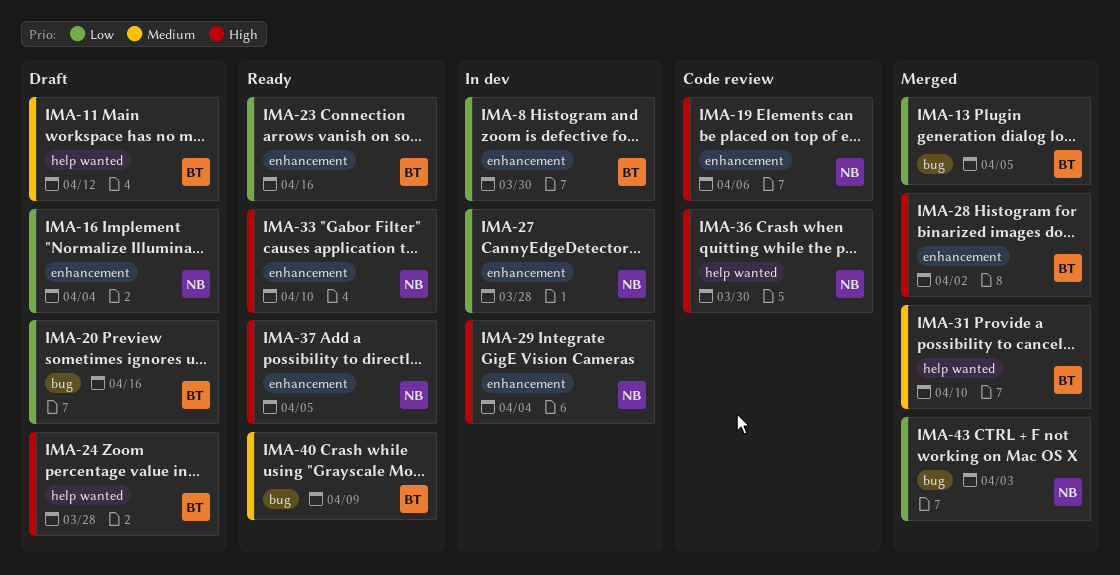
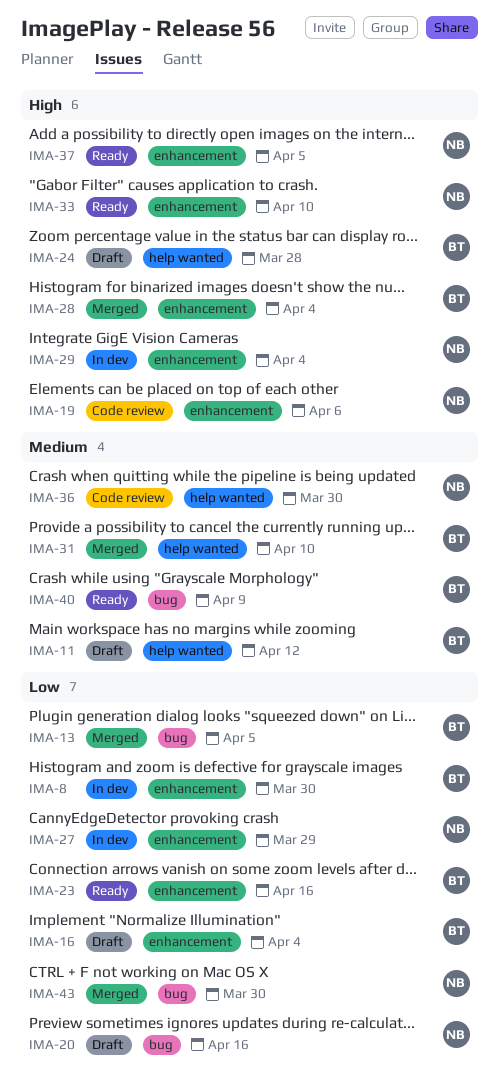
IMA-16, owner: NB -> BT
IMA-20, owner: BT -> NB
IMA-27, due: Mar 28 -> Mar 29
IMA-28, due: Apr 2 -> Apr 4
IMA-36, priority: High -> Medium
IMA-43, due: Apr 3 -> Mar 30

